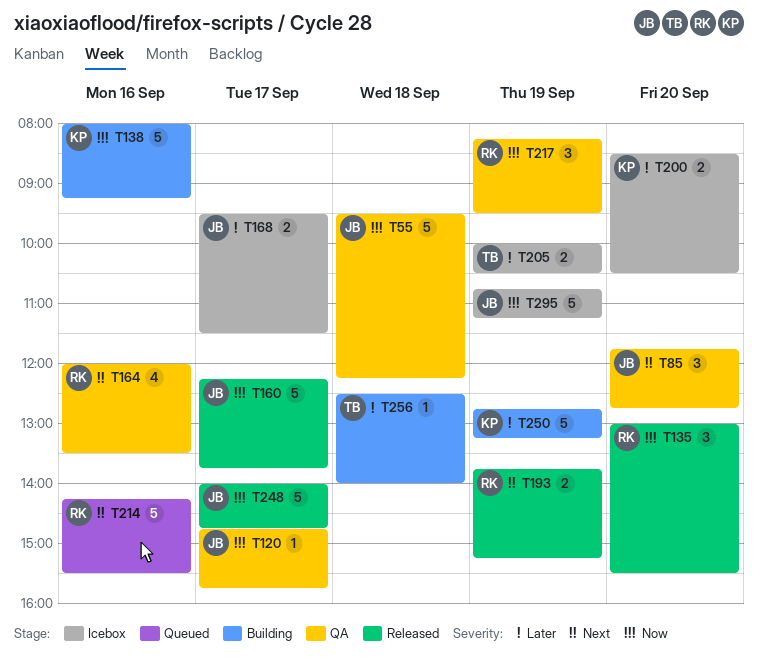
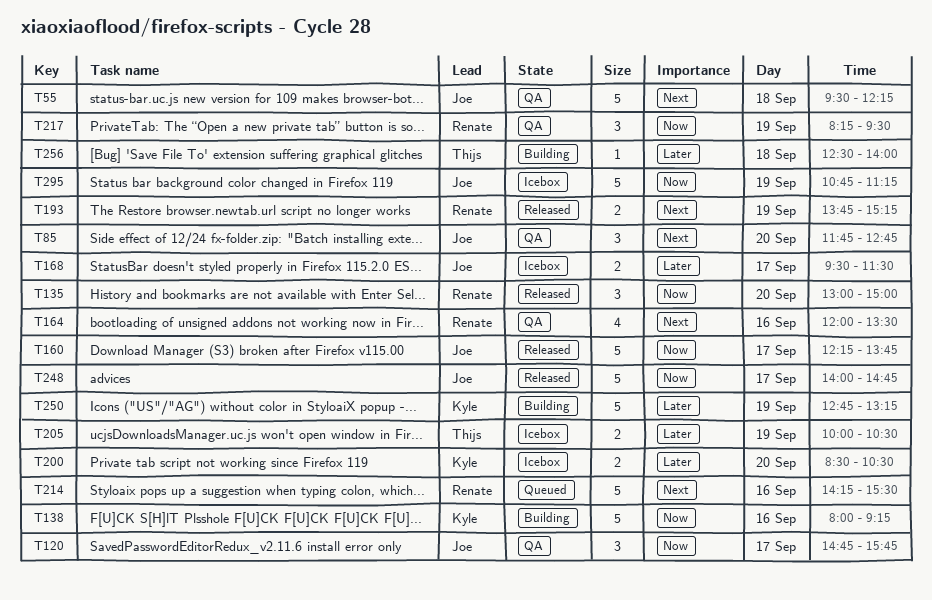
T55, priority: Now -> Next
T120, estimate: 1 -> 3
T135, ends: 15:30 -> 15:00

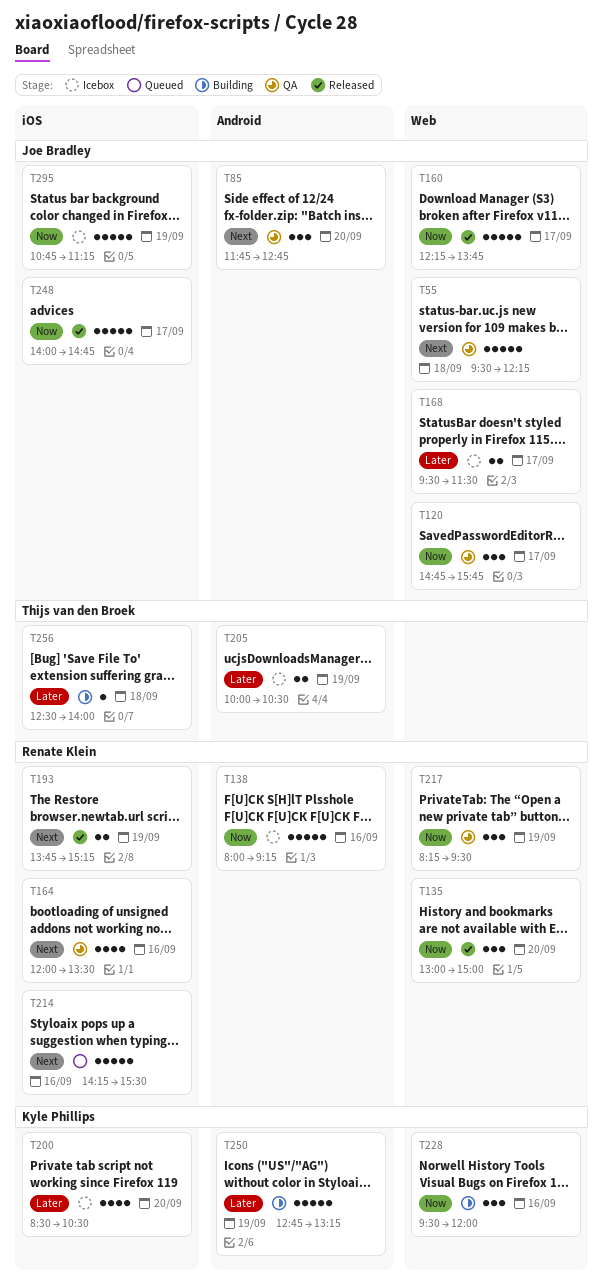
T138, status: Building -> Icebox
T138, owner: Kyle Phillips -> Renate Klein
T200, estimate: 2 -> 4
T228: none -> present

